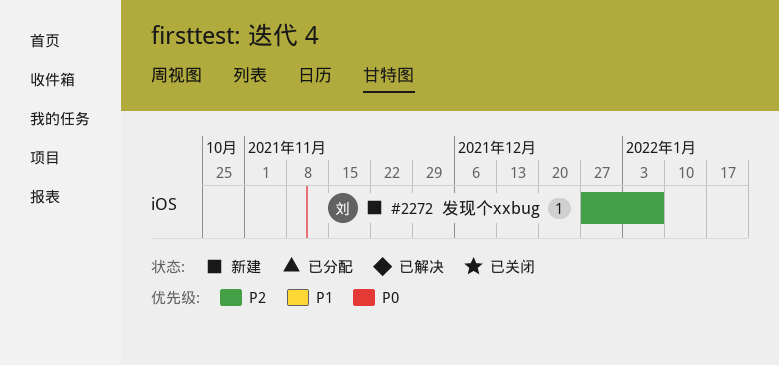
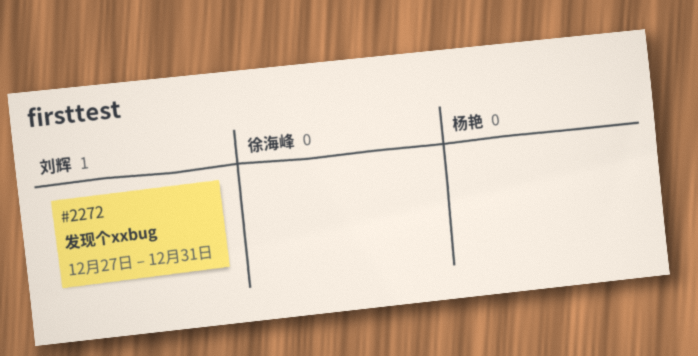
#2272, due: Jan 7 -> Dec 31

